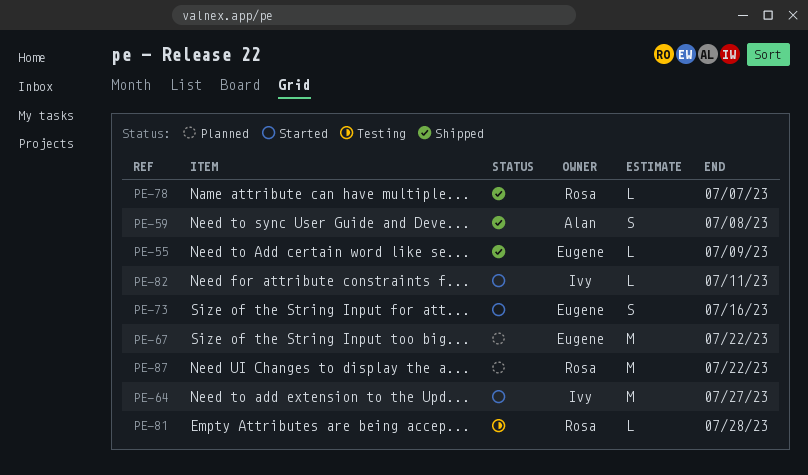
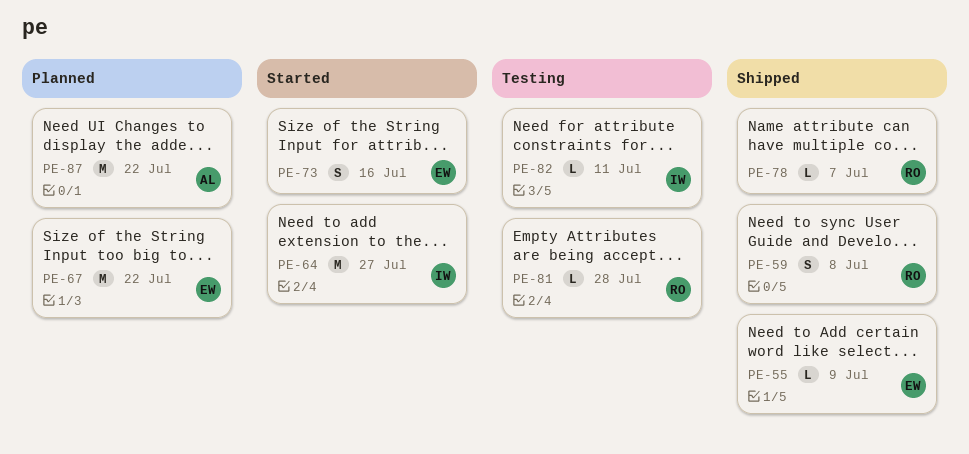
PE-59, owner: Alan -> Rosa
PE-82, status: Started -> Testing
PE-87, owner: Rosa -> Alan

